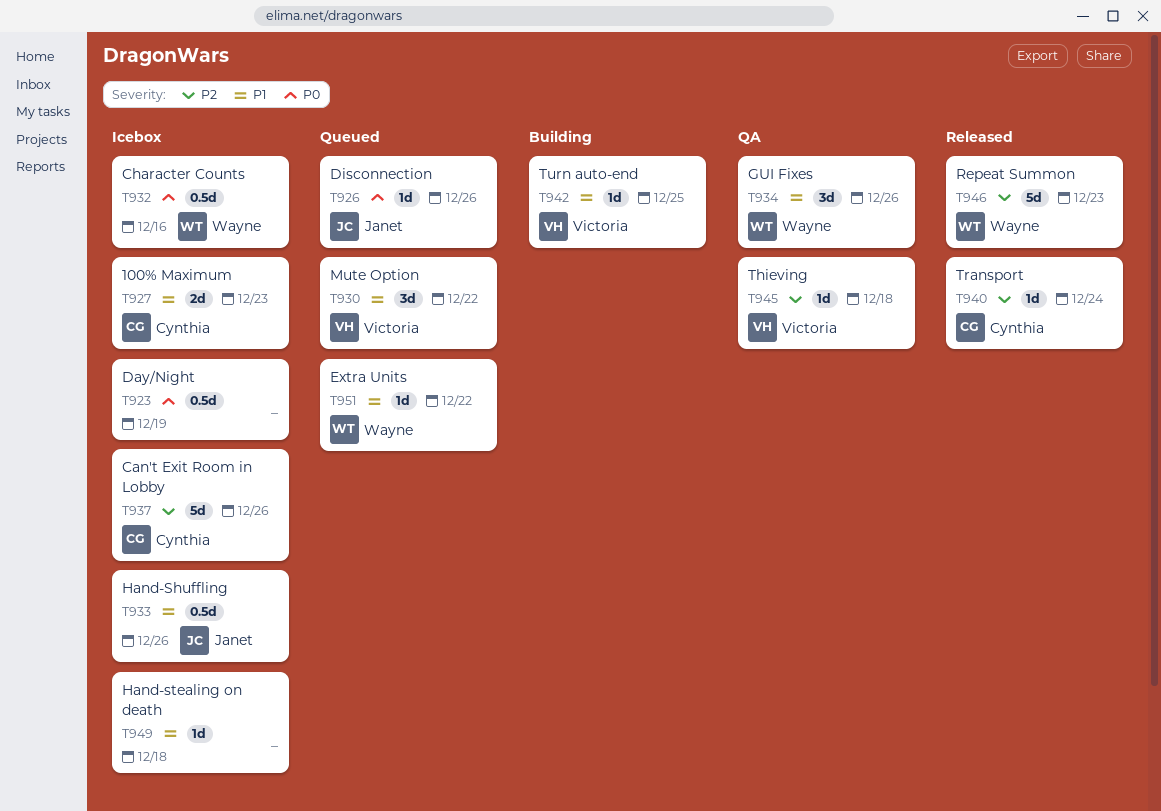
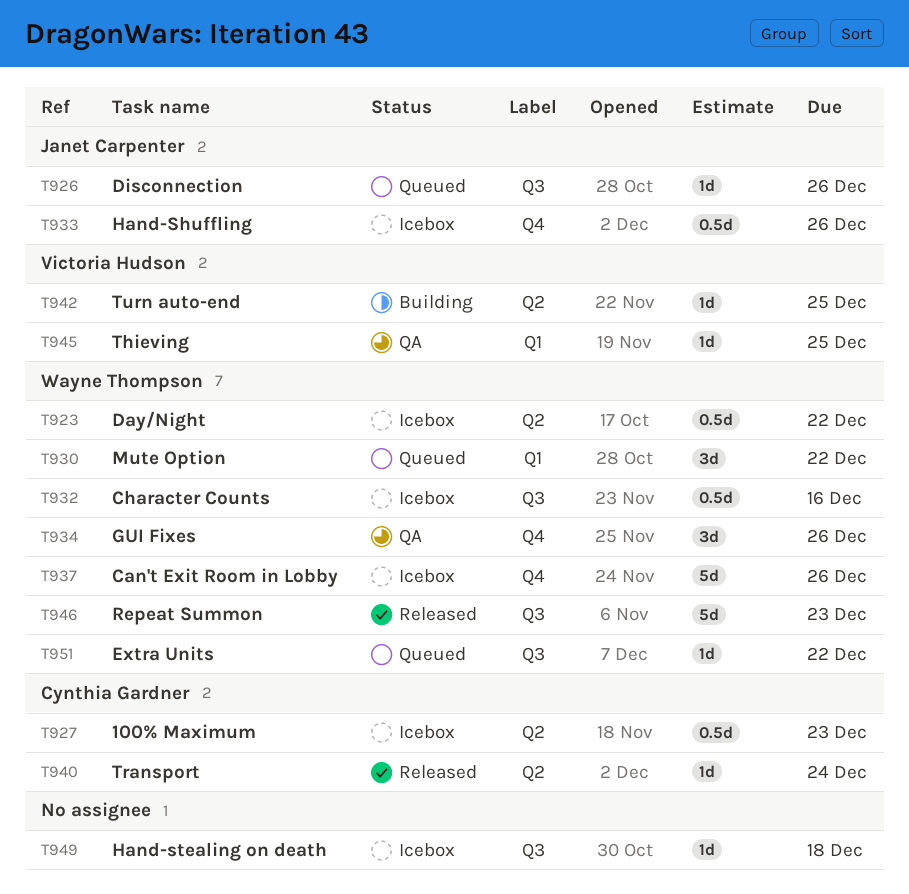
T923, owner: none -> Wayne Thompson
T923, due: Dec 19 -> Dec 22
T927, estimate: 2d -> 0.5d
T930, owner: Victoria Hudson -> Wayne Thompson
T937, owner: Cynthia Gardner -> Wayne Thompson
T945, due: Dec 18 -> Dec 25

